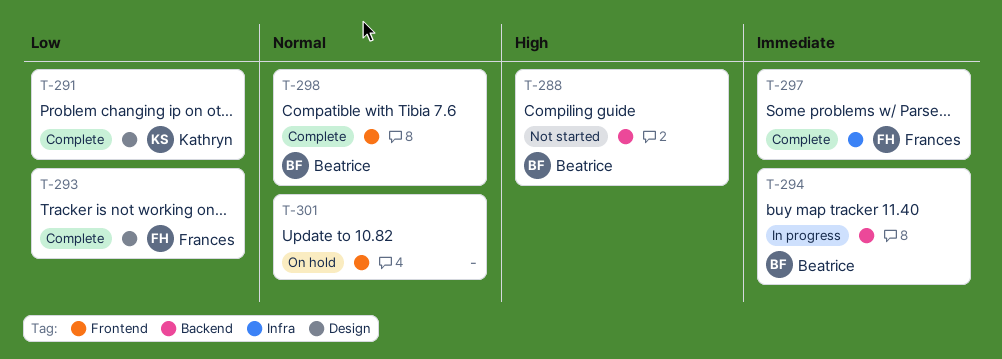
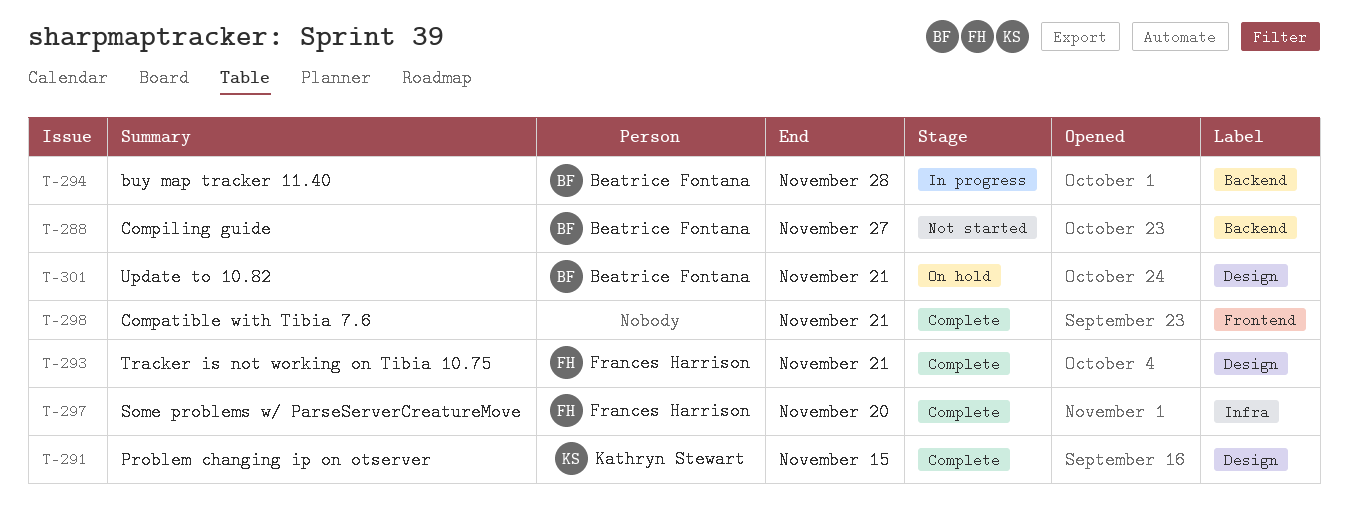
T-298, owner: Beatrice Fontana -> none
T-301, owner: none -> Beatrice Fontana
T-301, label: Frontend -> Design

